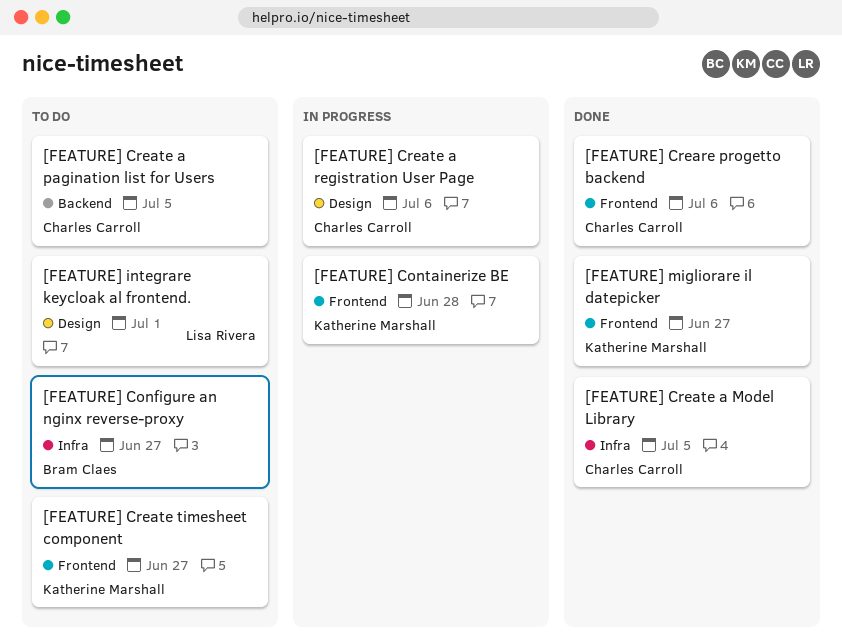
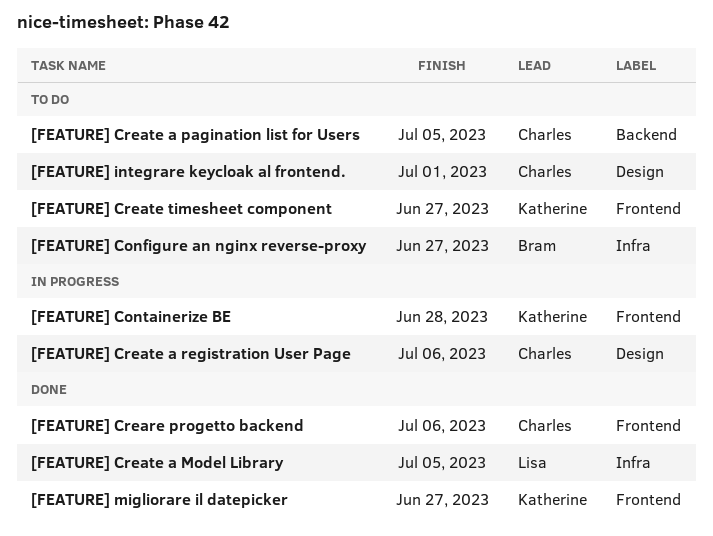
[FEATURE] Create a Model Library, owner: Charles Carroll -> Lisa Rivera
[FEATURE] integrare keycloak al frontend., owner: Lisa Rivera -> Charles Carroll

